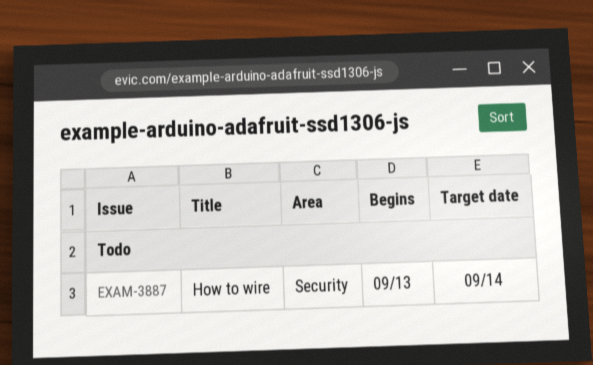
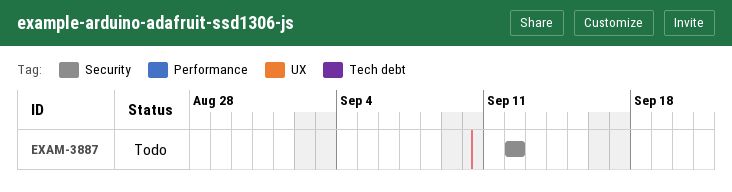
EXAM-3887, start: Sep 13 -> Sep 12
EXAM-3887, due: Sep 14 -> Sep 12

